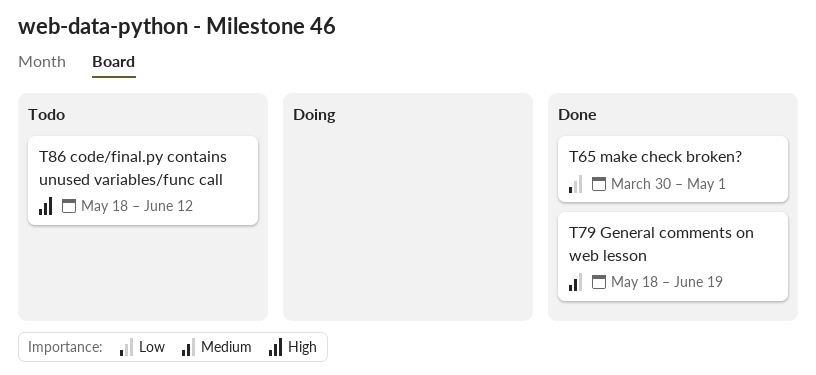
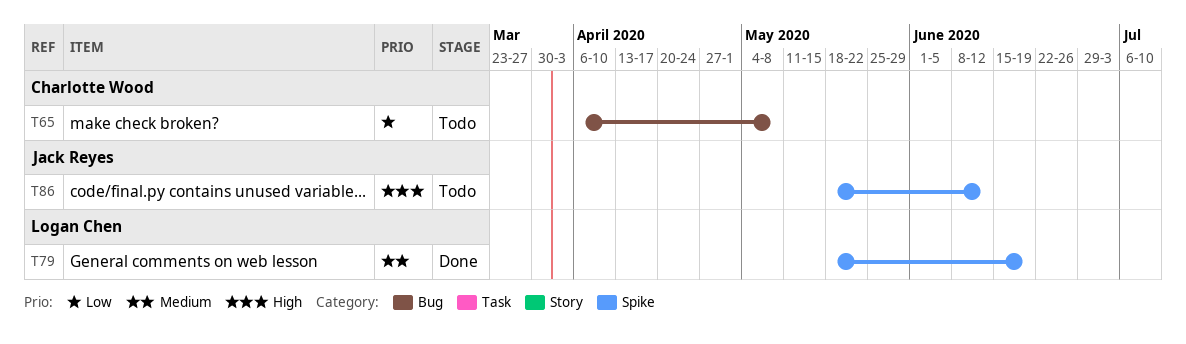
T65, status: Done -> Todo
T65, start: Mar 30 -> Apr 6
T65, due: May 1 -> May 8

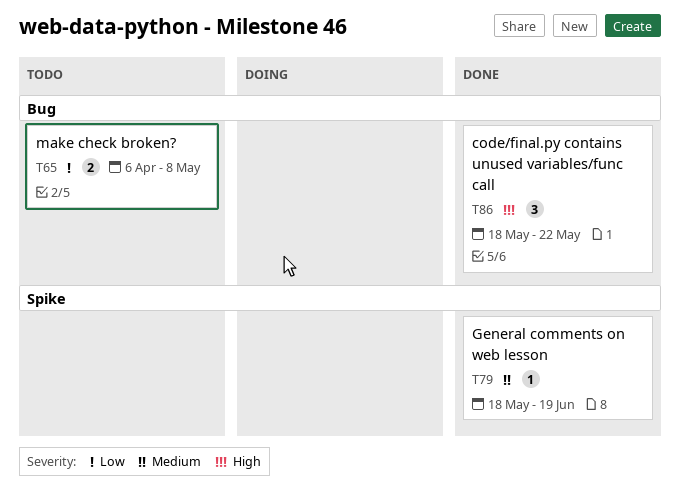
T86, status: Todo -> Done
T86, label: Spike -> Bug
T86, due: Jun 12 -> May 22

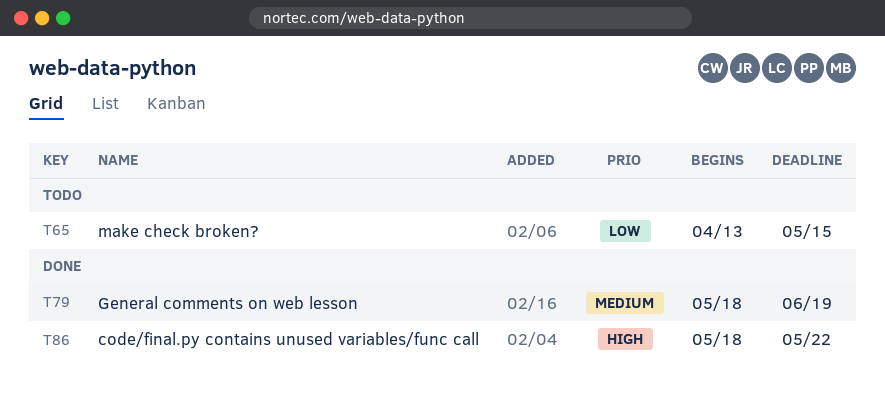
T65, start: Apr 6 -> Apr 13
T65, due: May 8 -> May 15

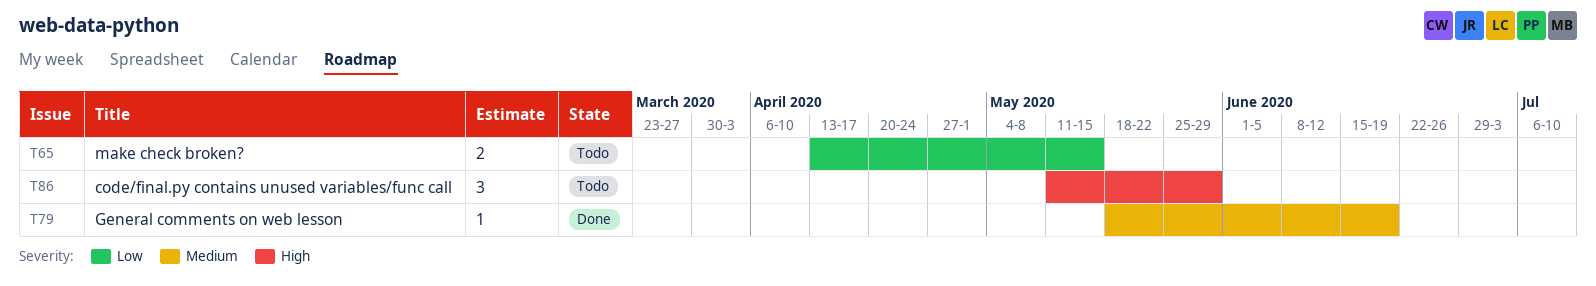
T86, status: Done -> Todo
T86, start: May 18 -> May 11
T86, due: May 22 -> May 29

